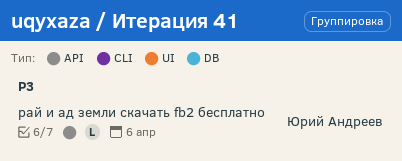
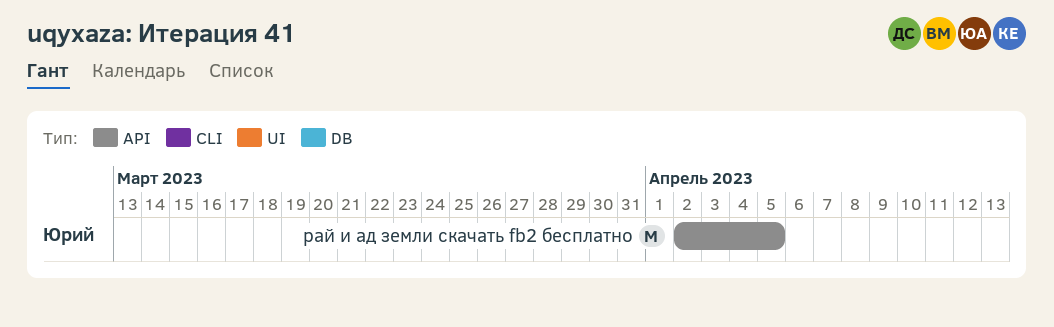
рай и ад земли скачать fb2 бесплатно, estimate: L -> M
рай и ад земли скачать fb2 бесплатно, due: Apr 6 -> Apr 5

